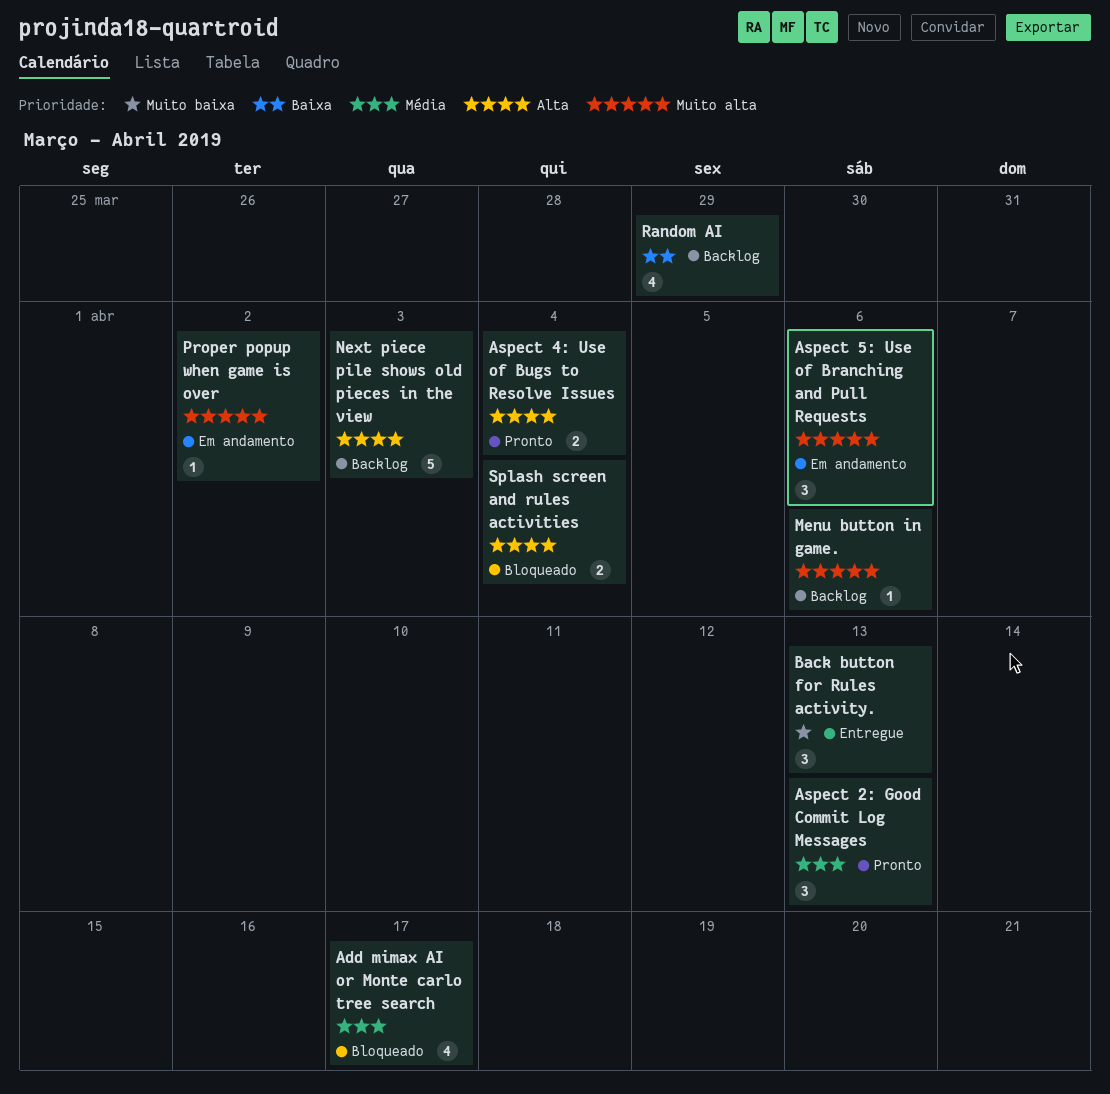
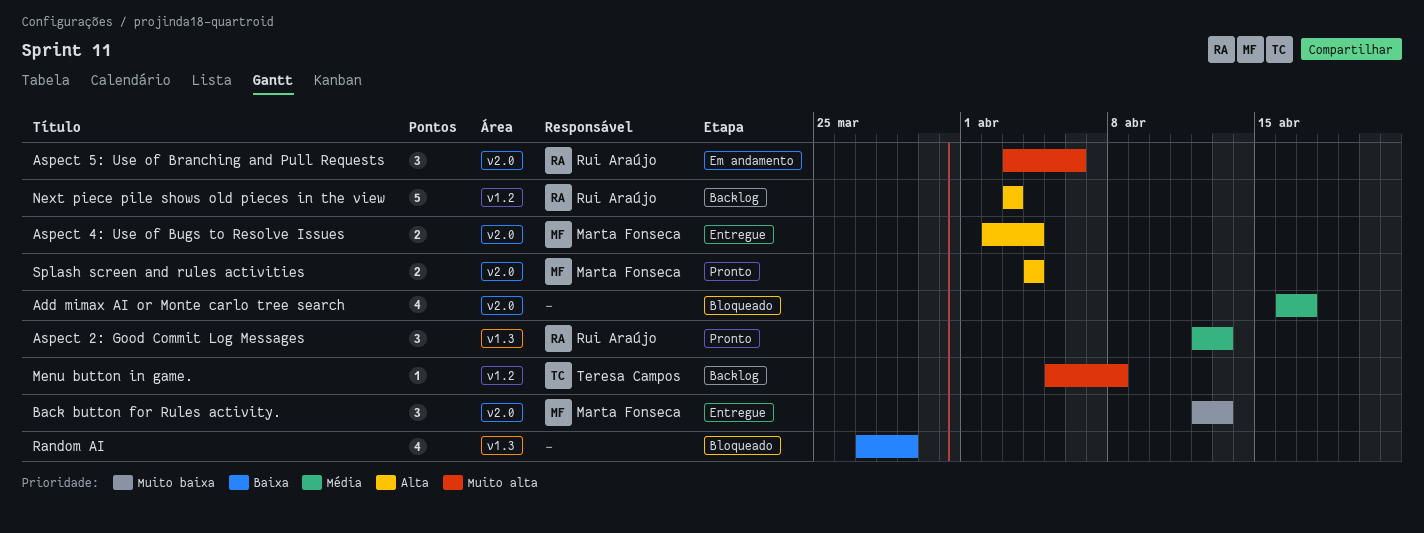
Aspect 4: Use of Bugs to Resolve Issues, status: Pronto -> Entregue
Menu button in game., due: Apr 6 -> Apr 8
Proper popup when game is over: present -> none
Random AI, status: Backlog -> Bloqueado
Splash screen and rules activities, status: Bloqueado -> Pronto

